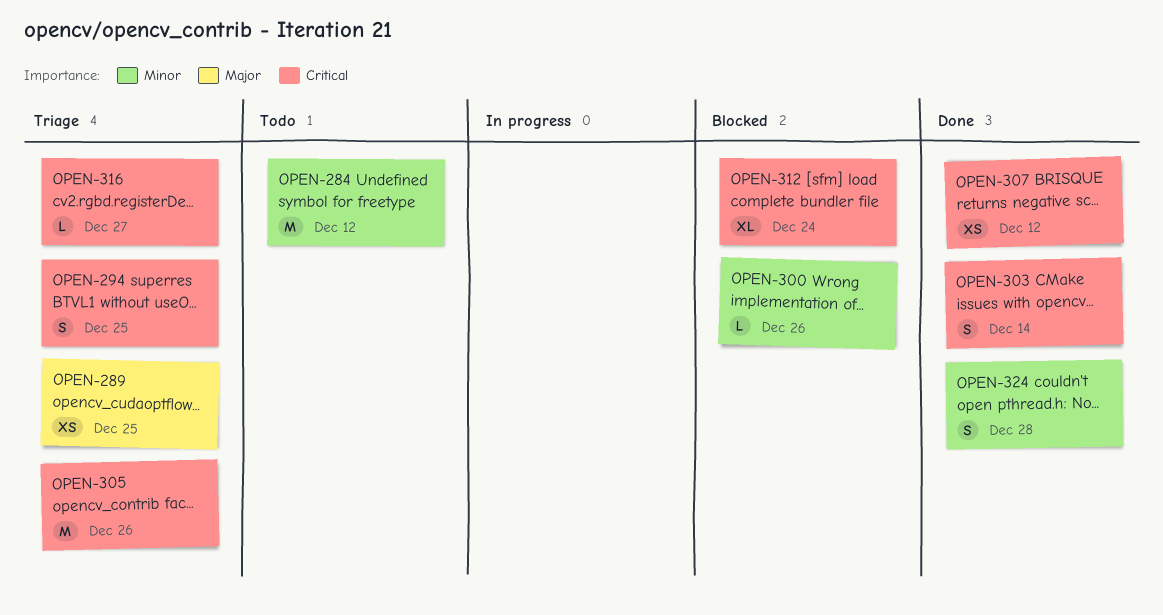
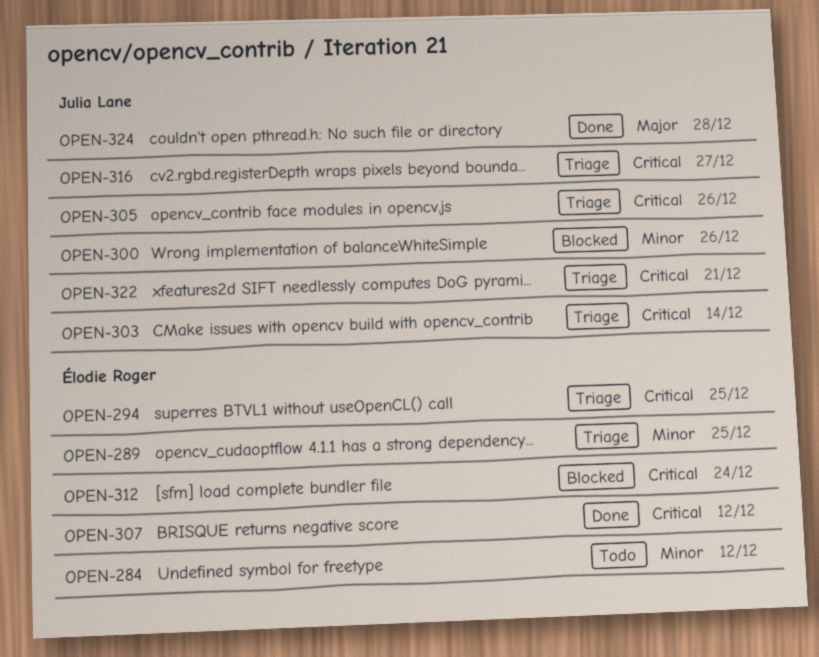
OPEN-289, priority: Major -> Minor
OPEN-303, status: Done -> Triage
OPEN-322: none -> present
OPEN-324, priority: Minor -> Major

